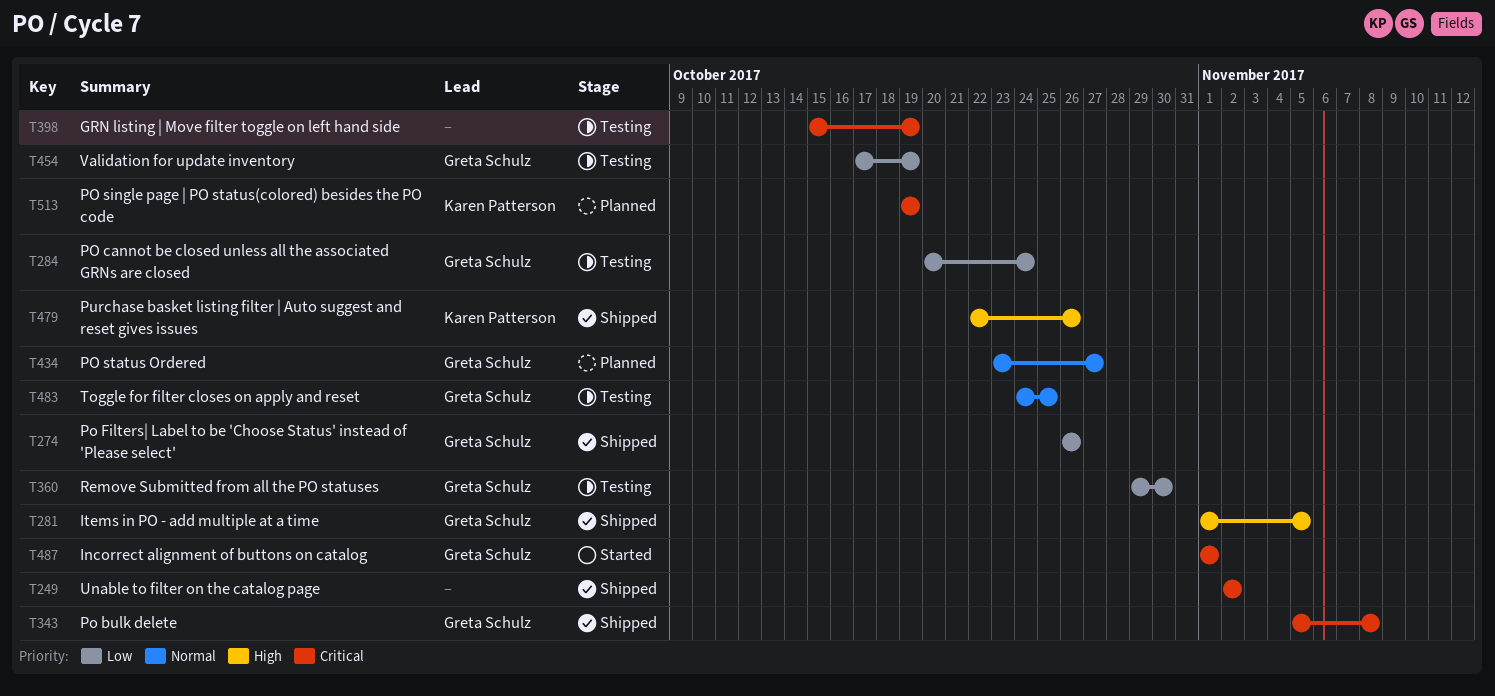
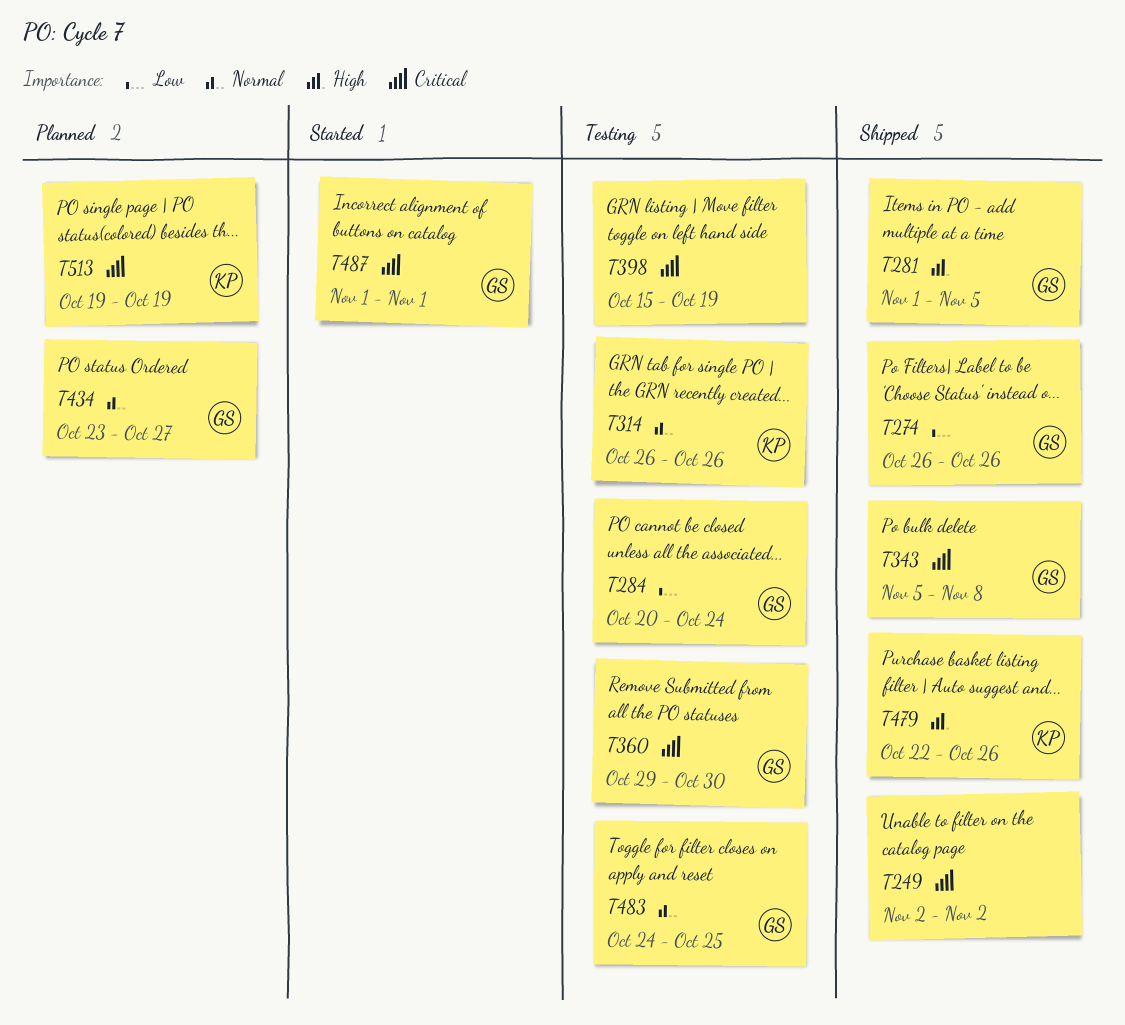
T314: none -> present
T360, priority: Low -> Critical
T454: present -> none

